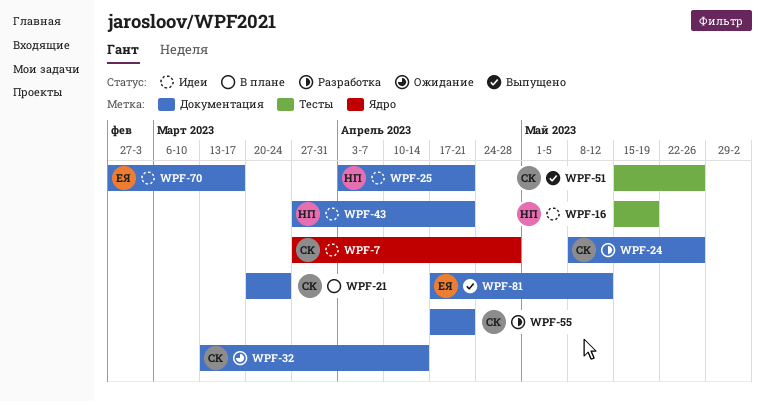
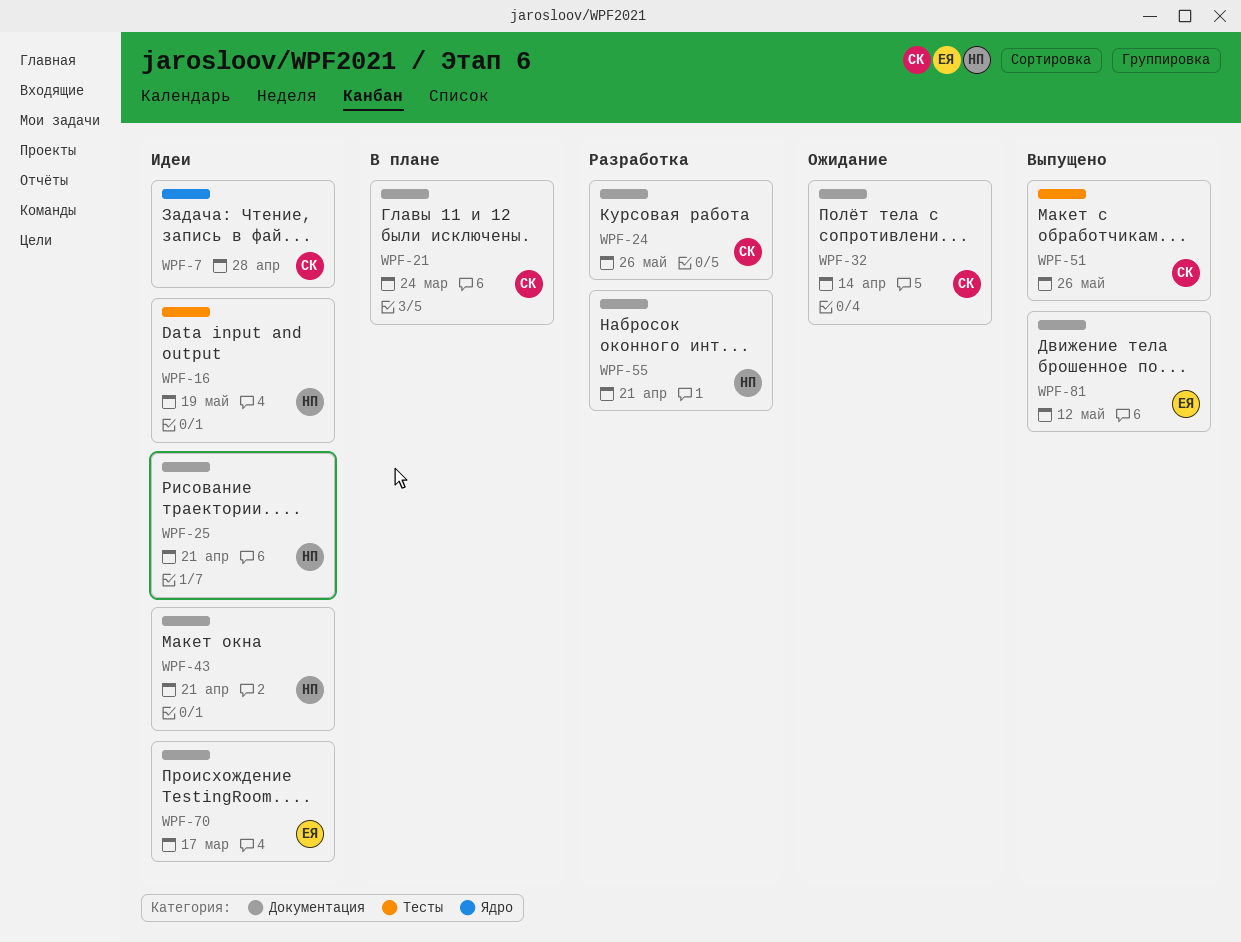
WPF-55, owner: СК -> НП

